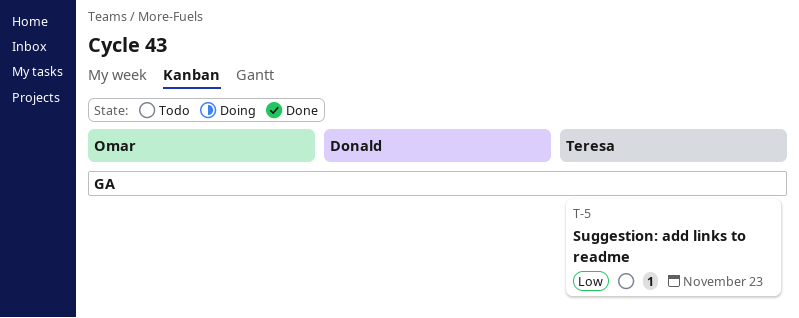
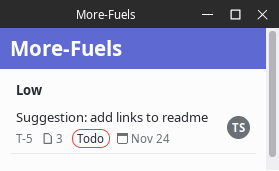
T-5, due: Nov 23 -> Nov 24

